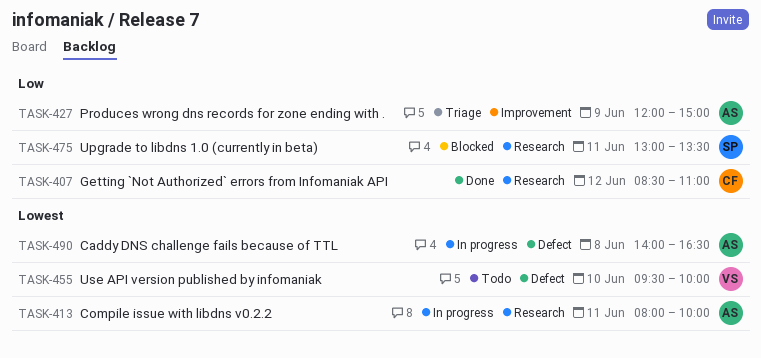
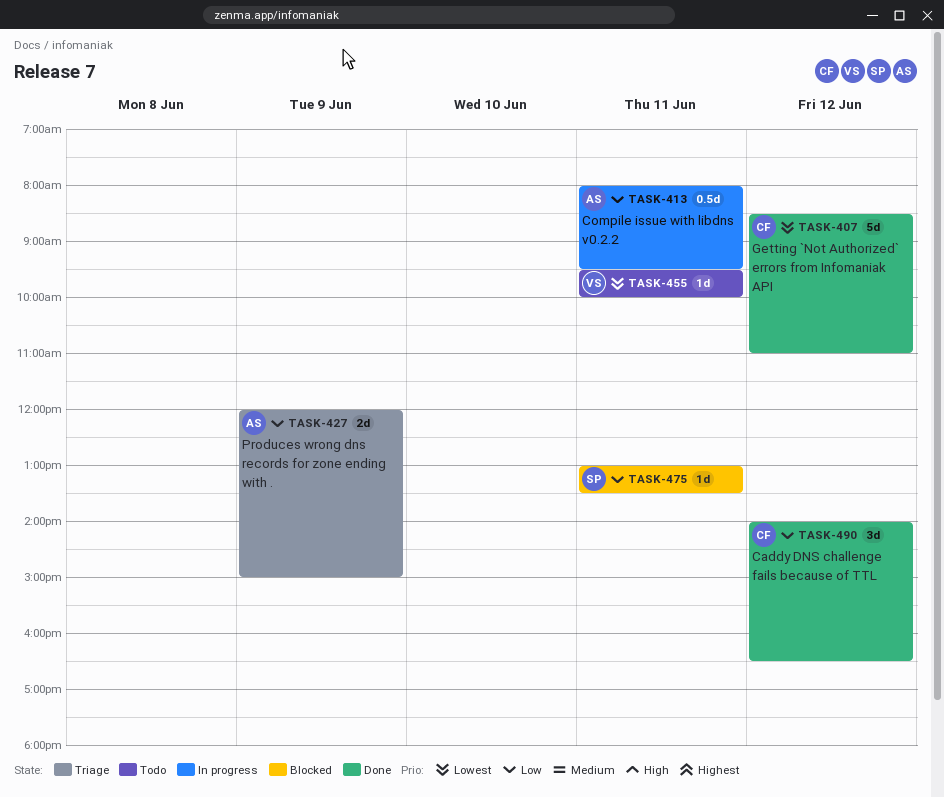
TASK-407, priority: Low -> Lowest
TASK-413, priority: Lowest -> Low
TASK-413, ends: 10:00 -> 09:30
TASK-455, day: Jun 10 -> Jun 11
TASK-490, status: In progress -> Done
TASK-490, owner: AS -> CF
TASK-490, priority: Lowest -> Low
TASK-490, day: Jun 8 -> Jun 12

